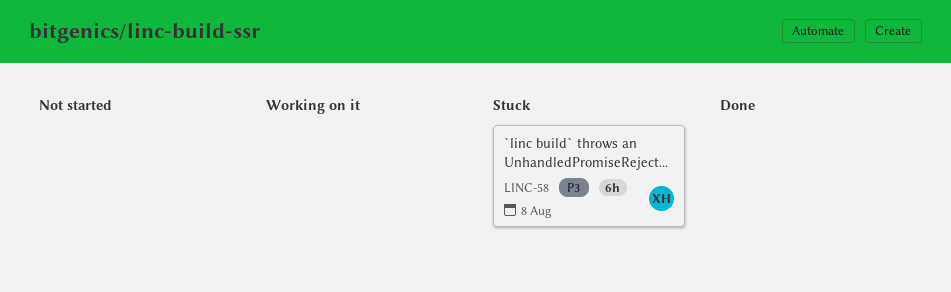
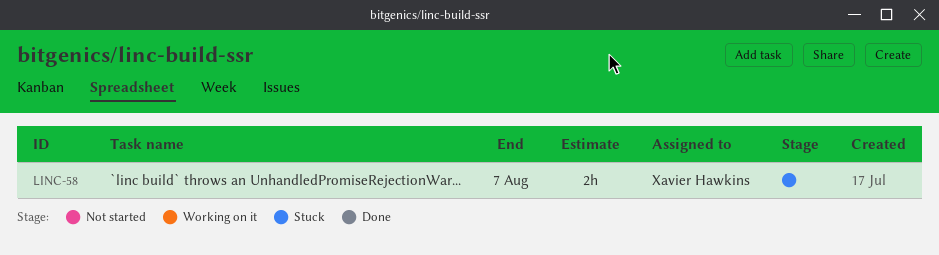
LINC-58, estimate: 6h -> 2h
LINC-58, due: Aug 8 -> Aug 7

